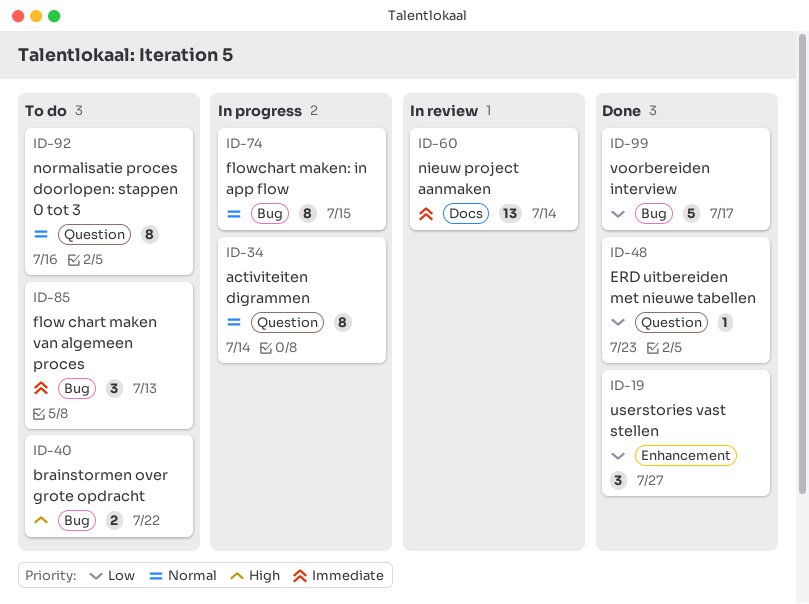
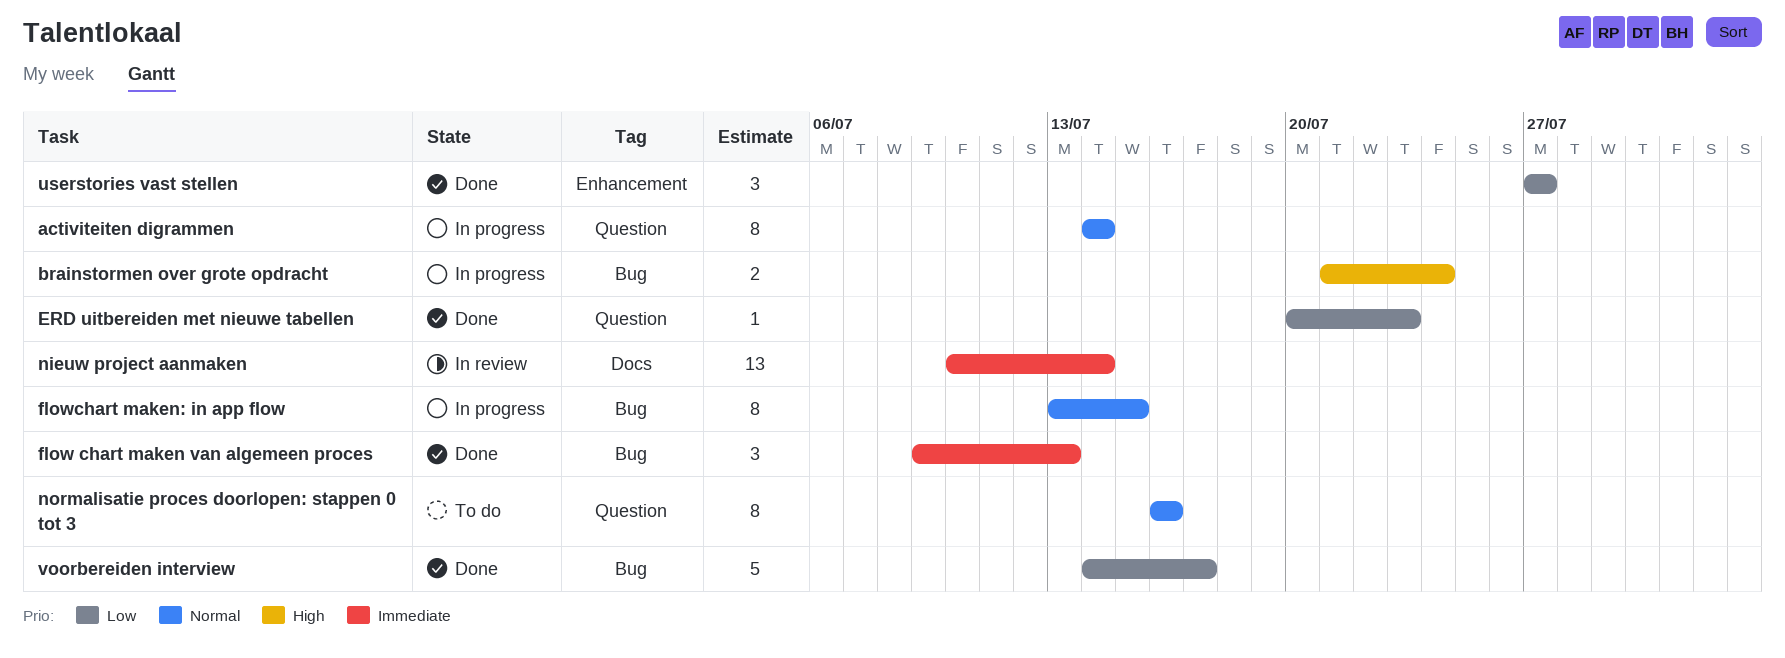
brainstormen over grote opdracht, status: To do -> In progress
brainstormen over grote opdracht, due: Jul 22 -> Jul 24
flow chart maken van algemeen proces, status: To do -> Done

